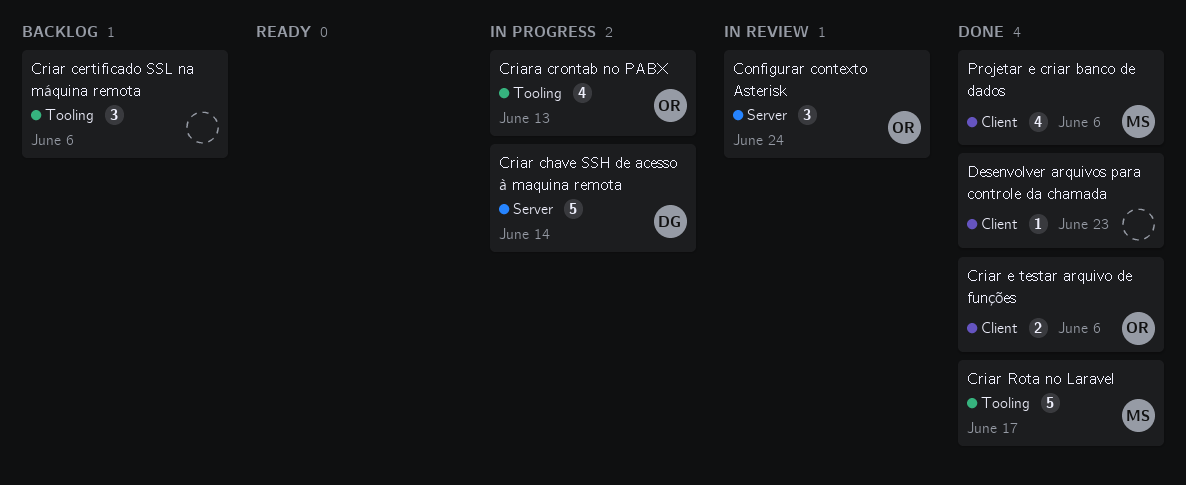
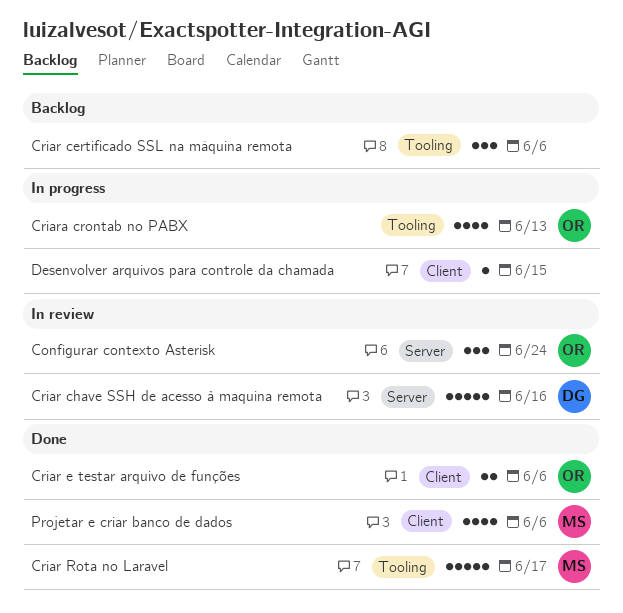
Criar chave SSH de acesso à maquina remota, status: In progress -> In review
Criar chave SSH de acesso à maquina remota, due: Jun 14 -> Jun 16
Desenvolver arquivos para controle da chamada, status: Done -> In progress
Desenvolver arquivos para controle da chamada, due: Jun 23 -> Jun 15

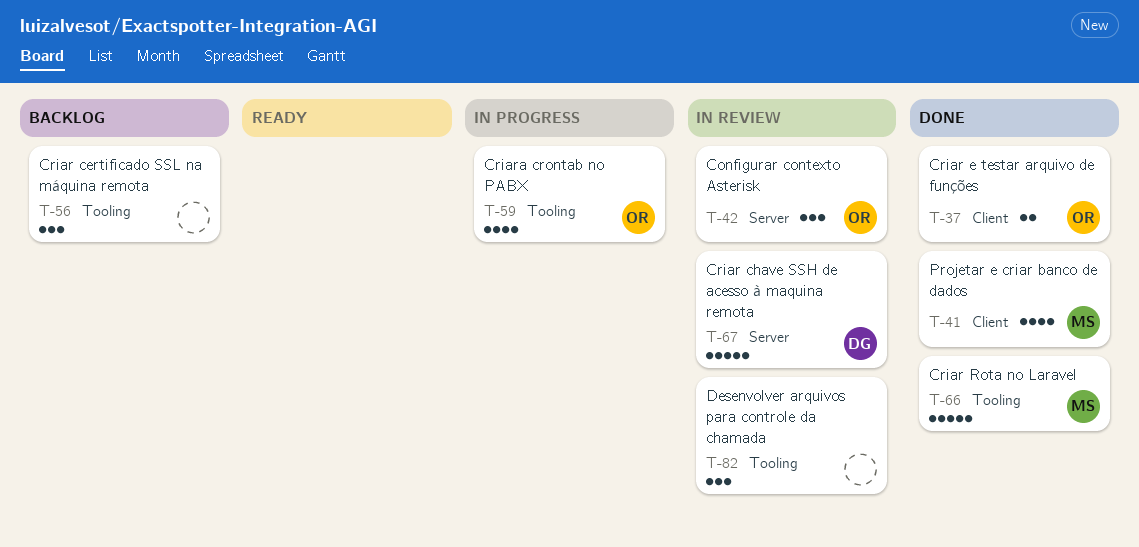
Desenvolver arquivos para controle da chamada, status: In progress -> In review
Desenvolver arquivos para controle da chamada, label: Client -> Tooling
Desenvolver arquivos para controle da chamada, estimate: 1 -> 3

